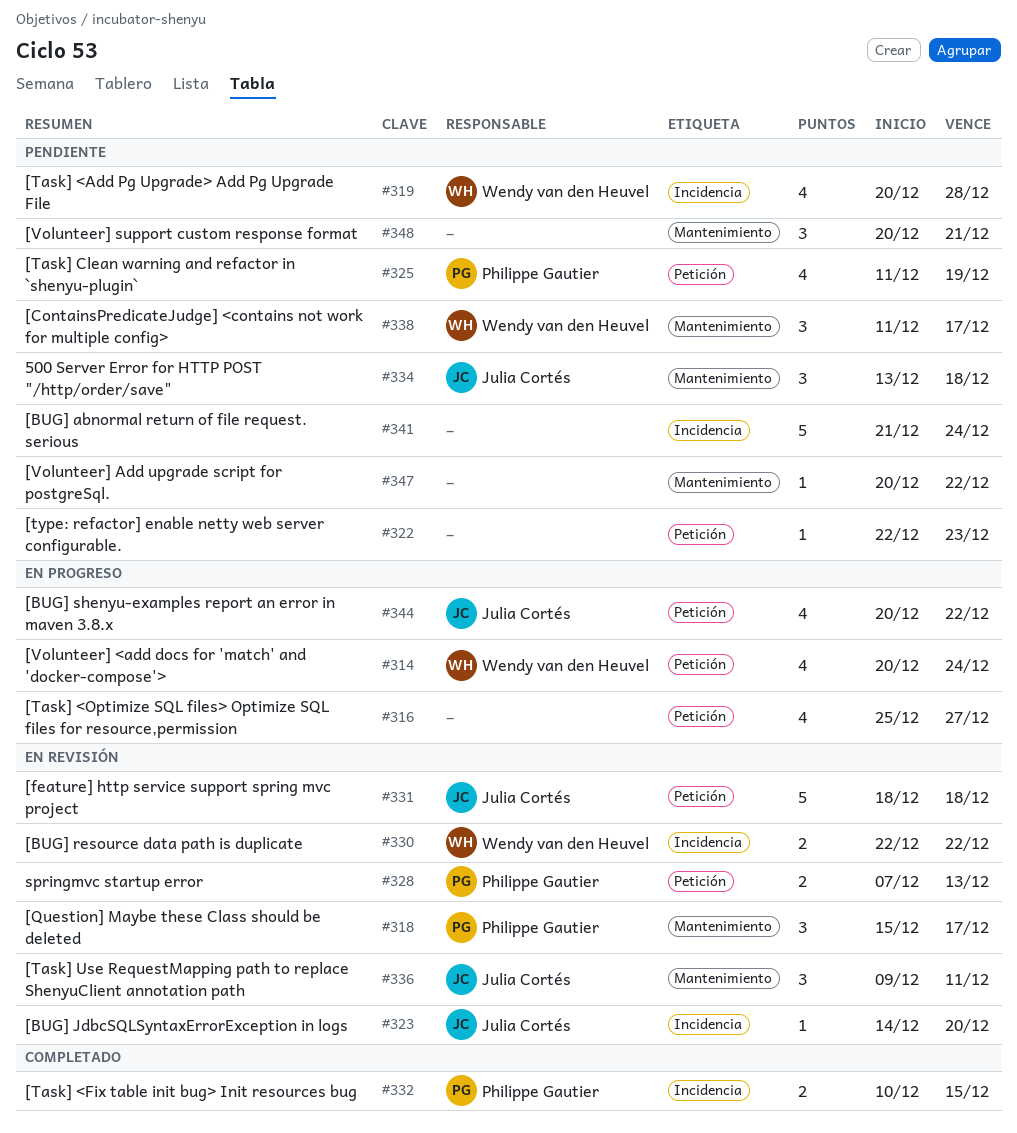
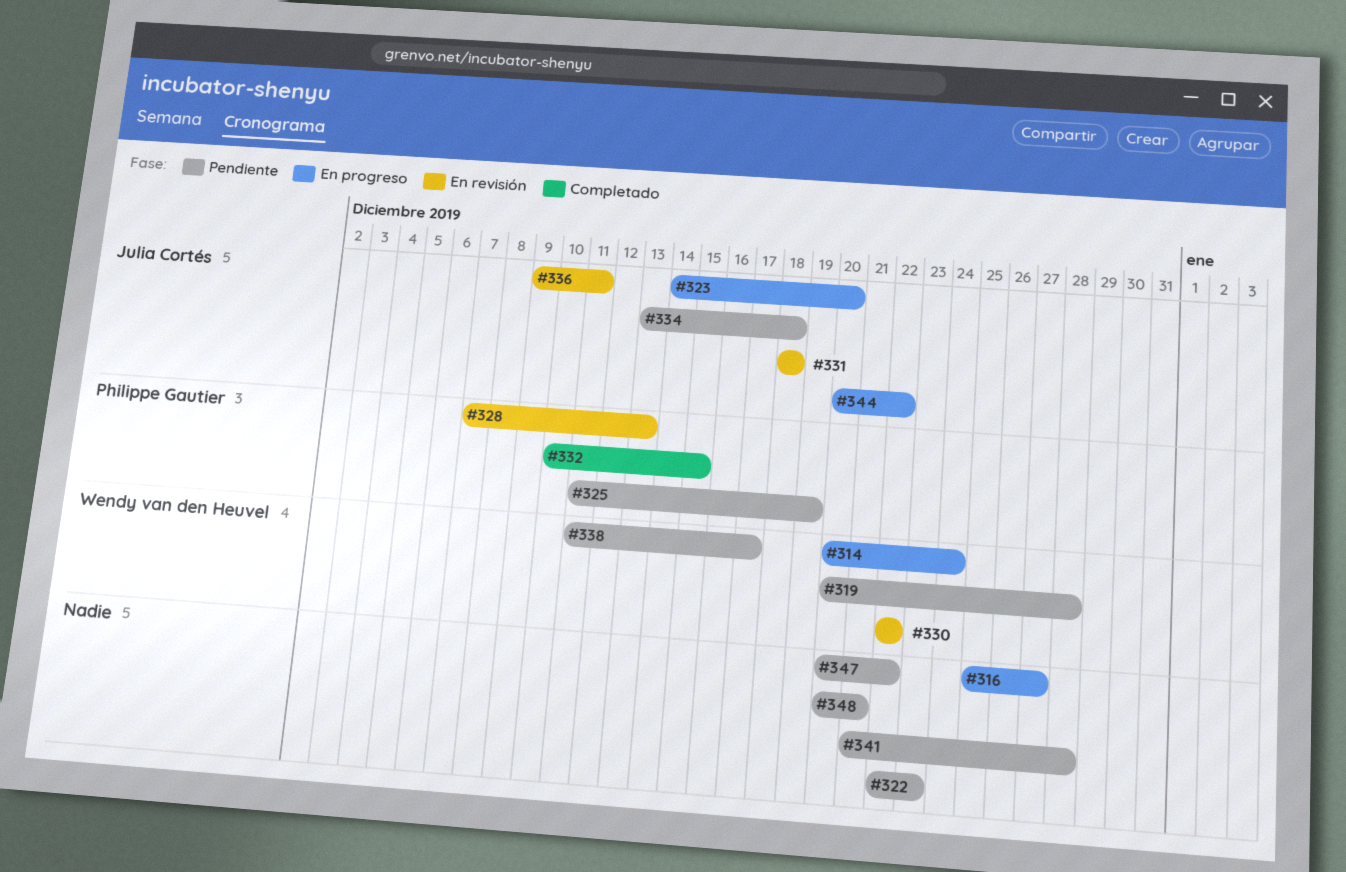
#318: present -> none
#323, status: En revisión -> En progreso
#341, due: Dec 24 -> Dec 28

